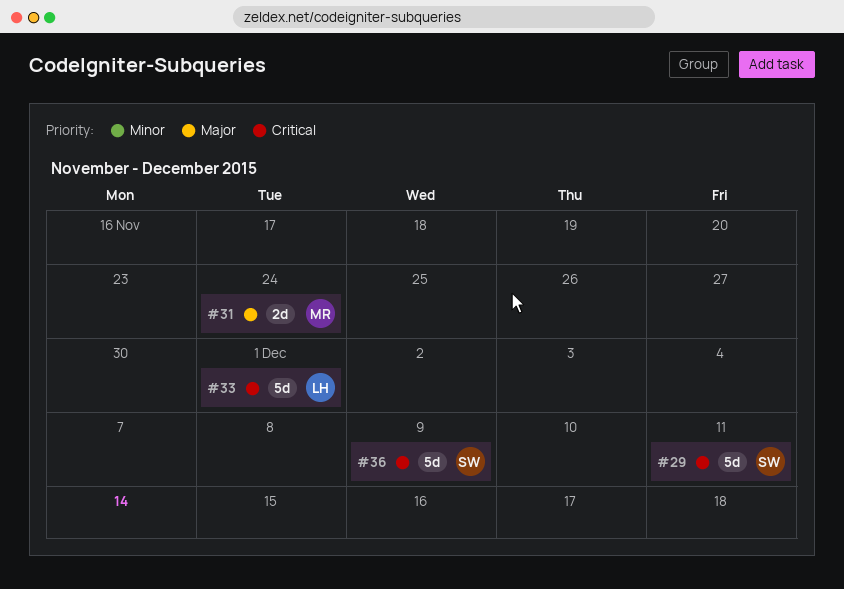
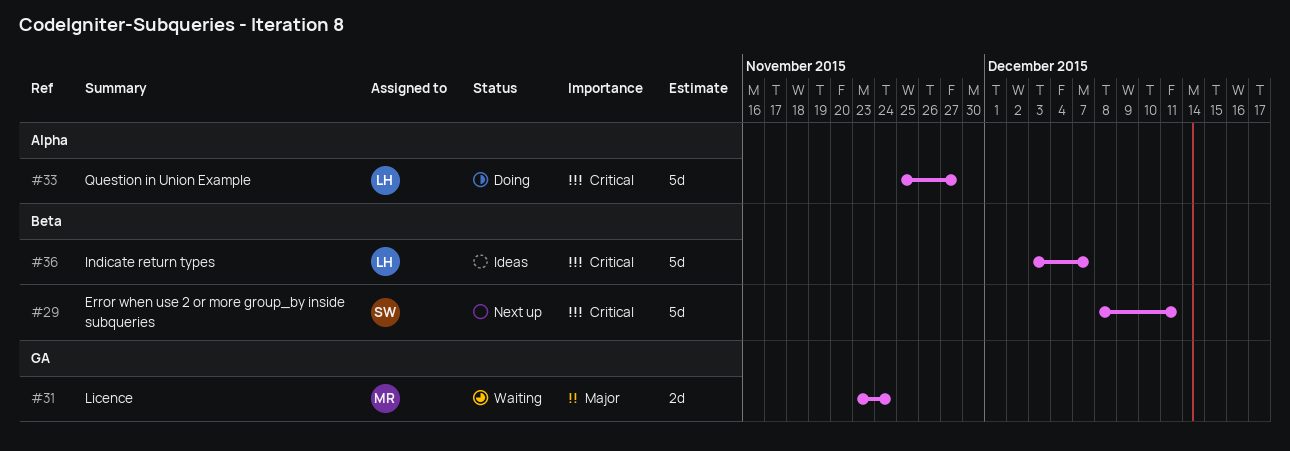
#33, due: Dec 1 -> Nov 27
#36, owner: SW -> LH
#36, due: Dec 9 -> Dec 7

